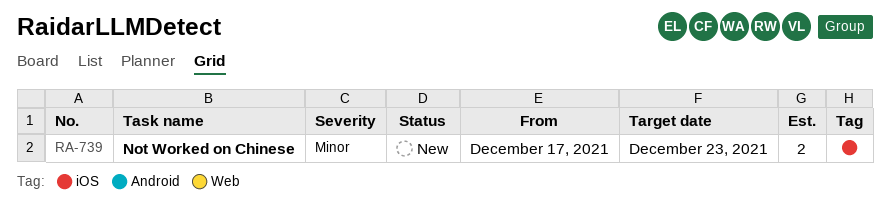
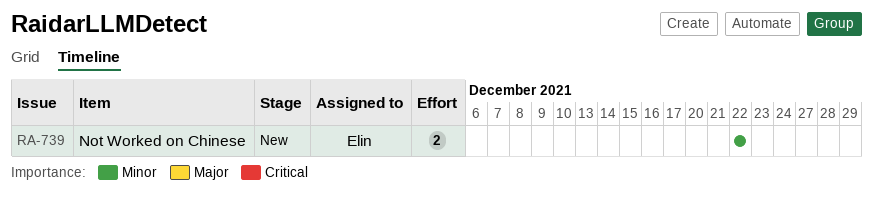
RA-739, start: Dec 17 -> Dec 22
RA-739, due: Dec 23 -> Dec 22

